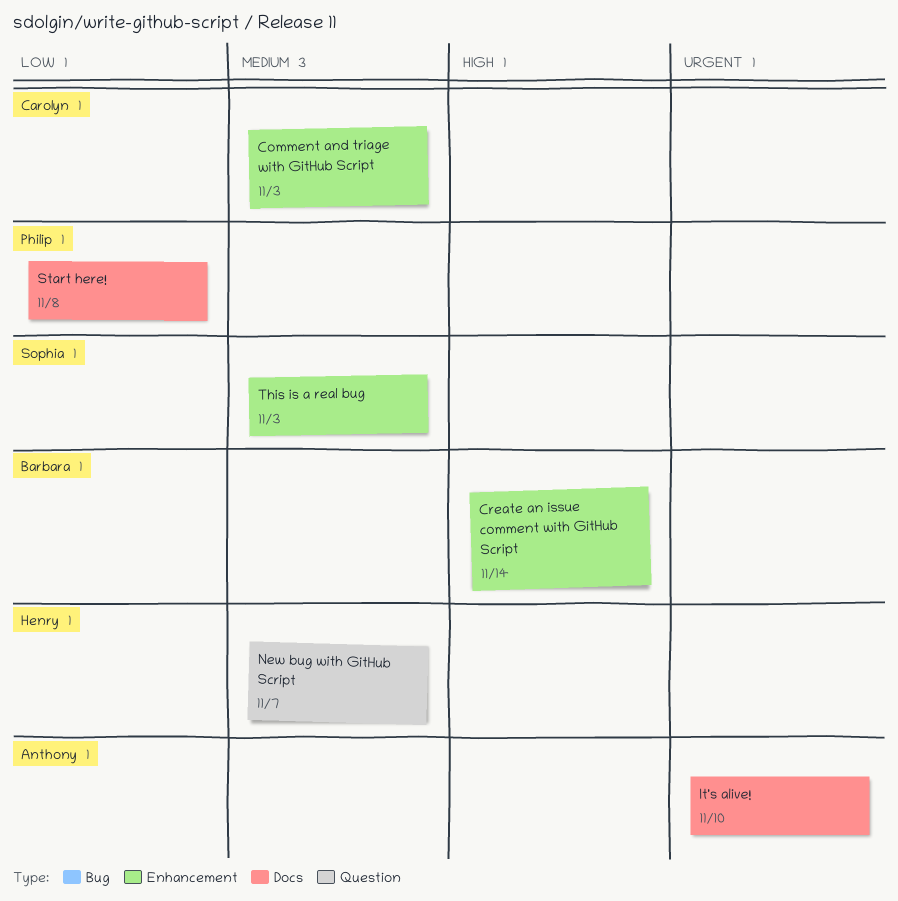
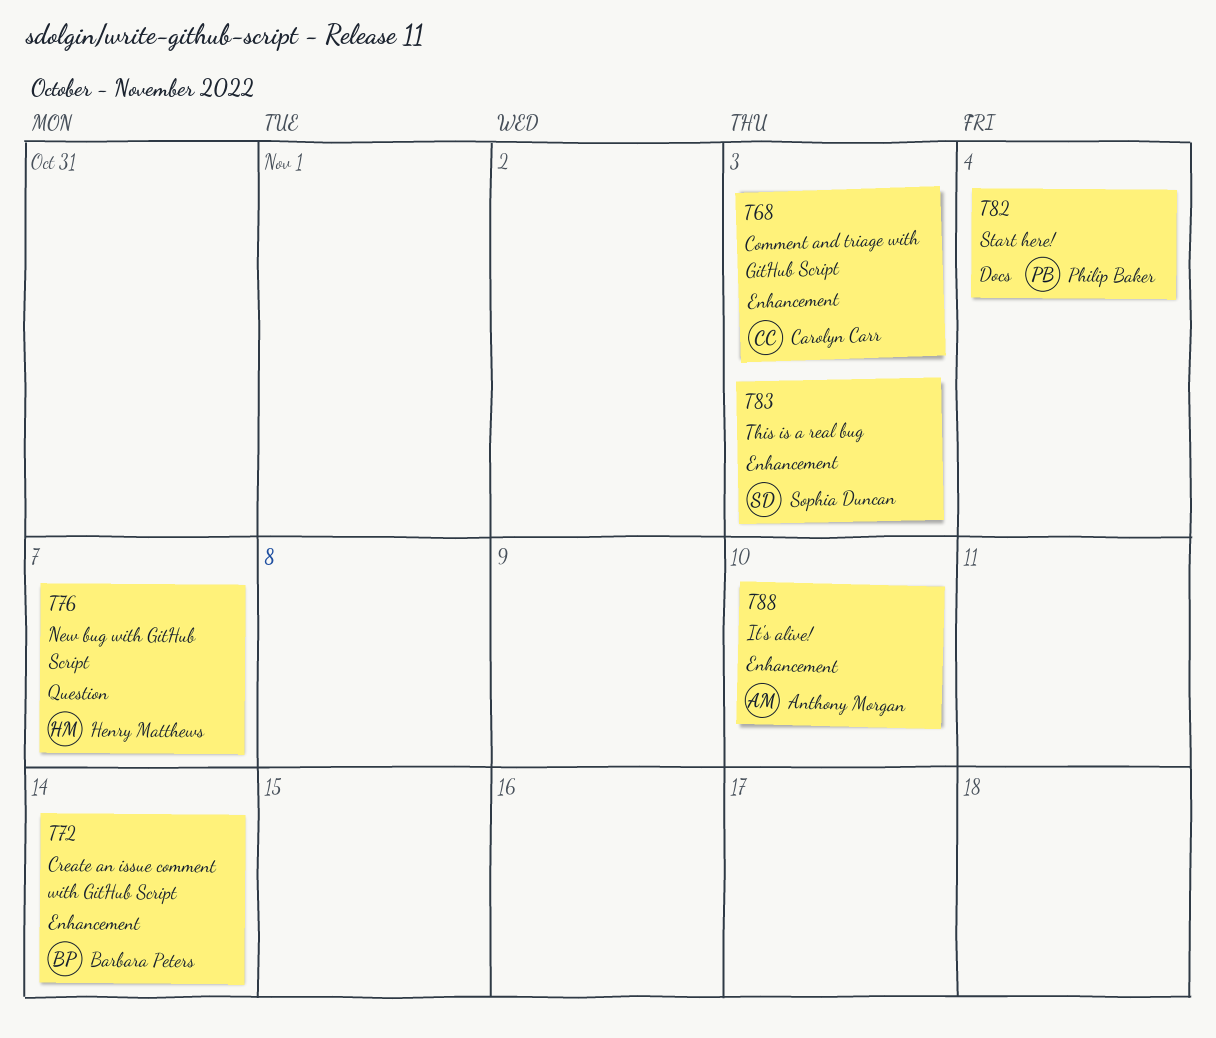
It's alive!, label: Docs -> Enhancement
Start here!, due: Nov 8 -> Nov 4

